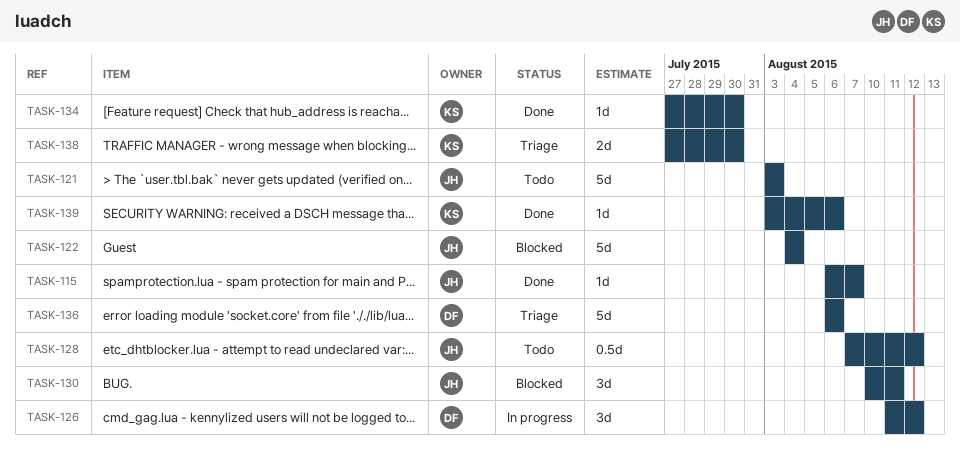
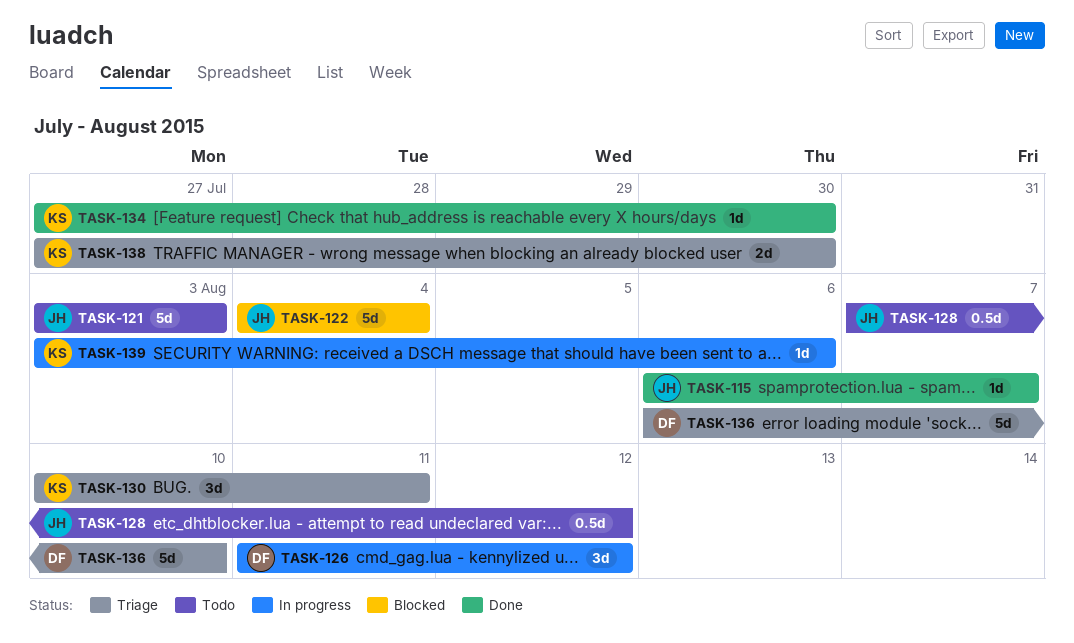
TASK-130, status: Blocked -> Triage
TASK-130, owner: JH -> KS
TASK-136, due: Aug 6 -> Aug 10
TASK-139, status: Done -> In progress

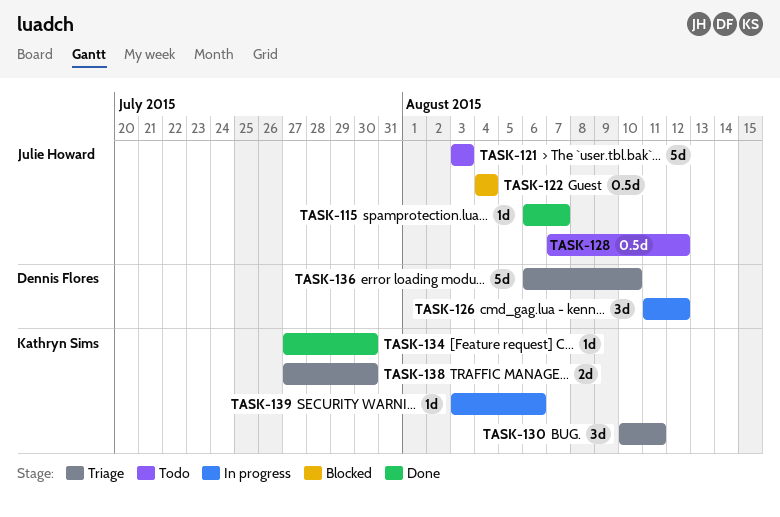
TASK-122, estimate: 5d -> 0.5d

